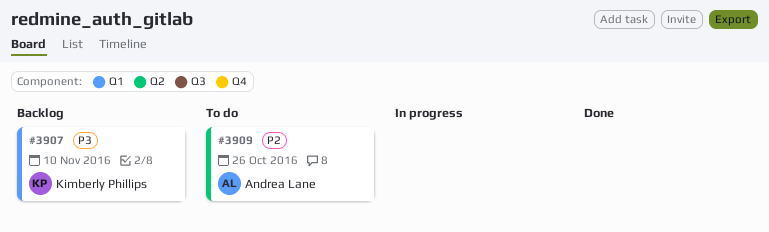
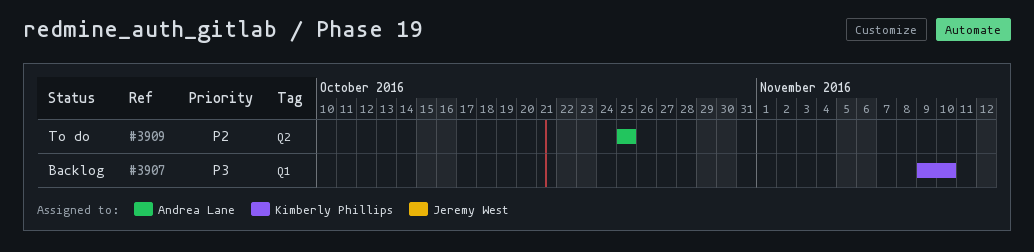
#3909, due: Oct 26 -> Oct 25

